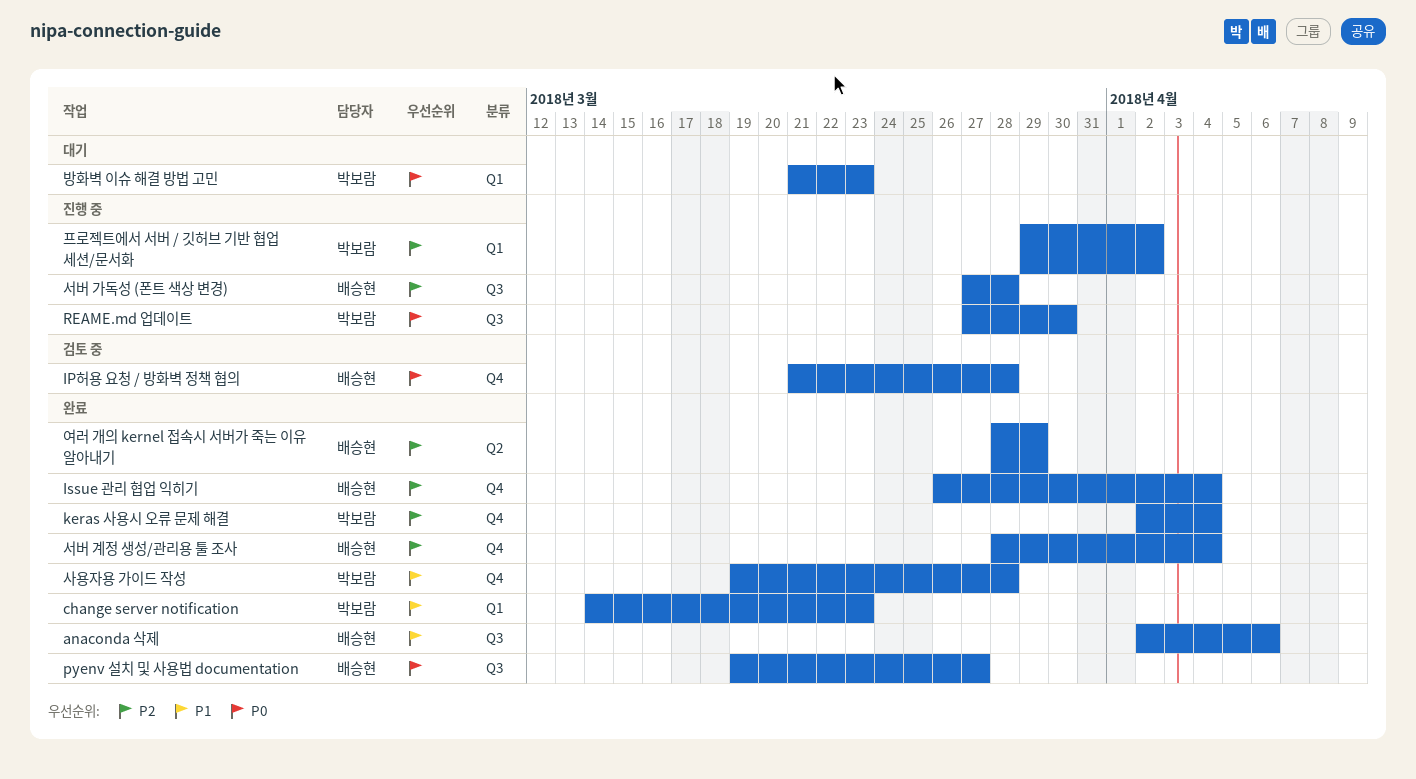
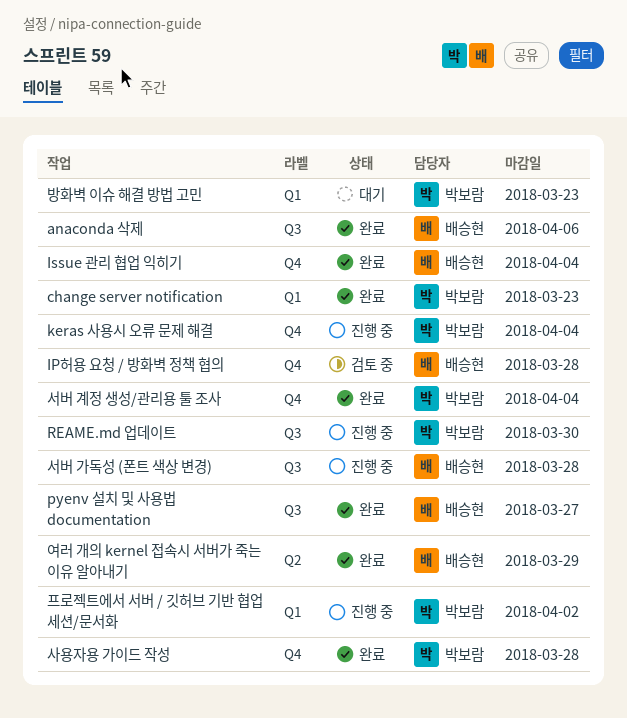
keras 사용시 오류 문제 해결, status: 완료 -> 진행 중
서버 계정 생성/관리용 툴 조사, owner: 배승현 -> 박보람

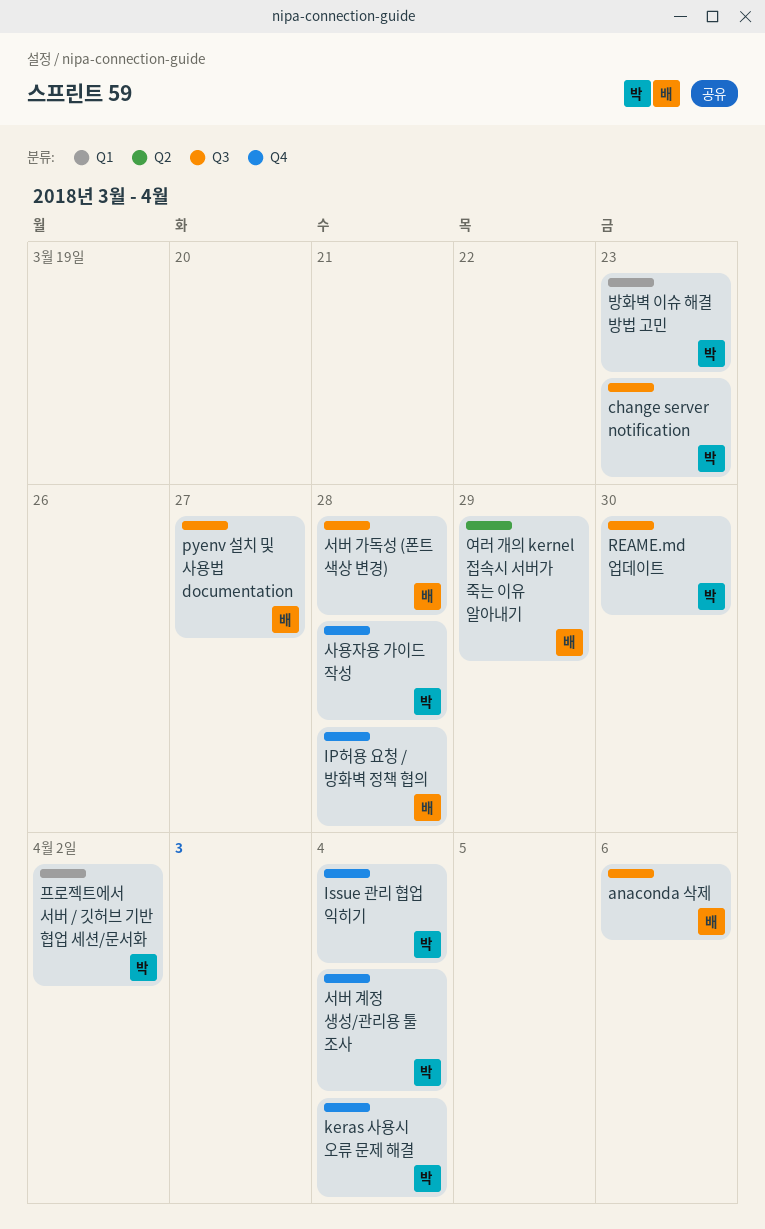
change server notification, label: Q1 -> Q3
Issue 관리 협업 익히기, owner: 배승현 -> 박보람

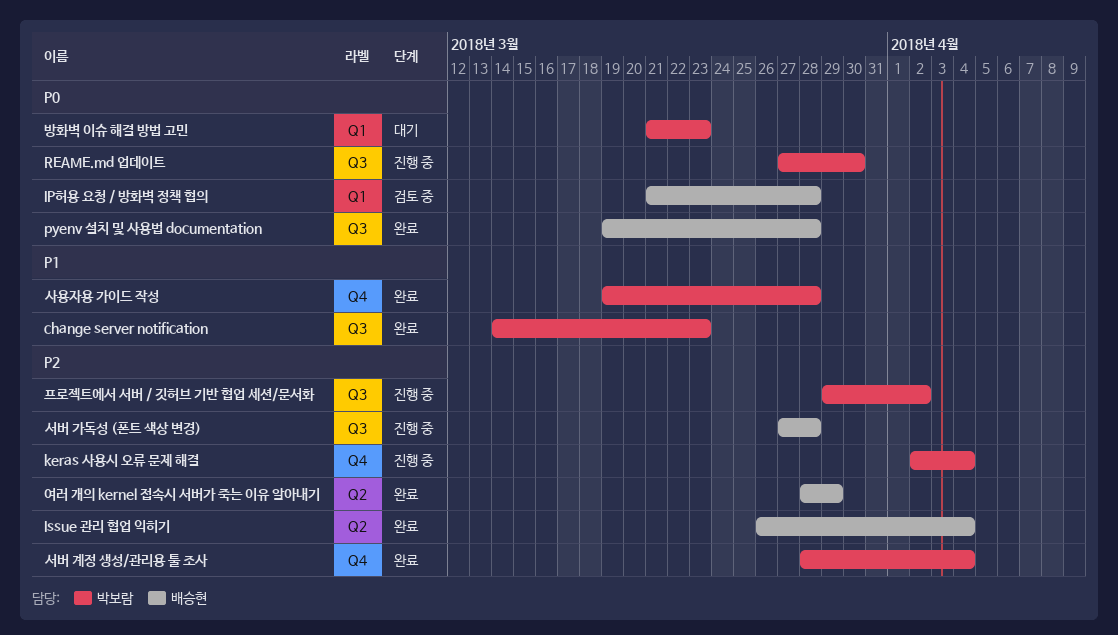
anaconda 삭제: present -> none
IP허용 요청 / 방화벽 정책 협의, label: Q4 -> Q1
Issue 관리 협업 익히기, owner: 박보람 -> 배승현
Issue 관리 협업 익히기, label: Q4 -> Q2
pyenv 설치 및 사용법 documentation, due: Mar 27 -> Mar 28
프로젝트에서 서버 / 깃허브 기반 협업 세션/문서화, label: Q1 -> Q3

